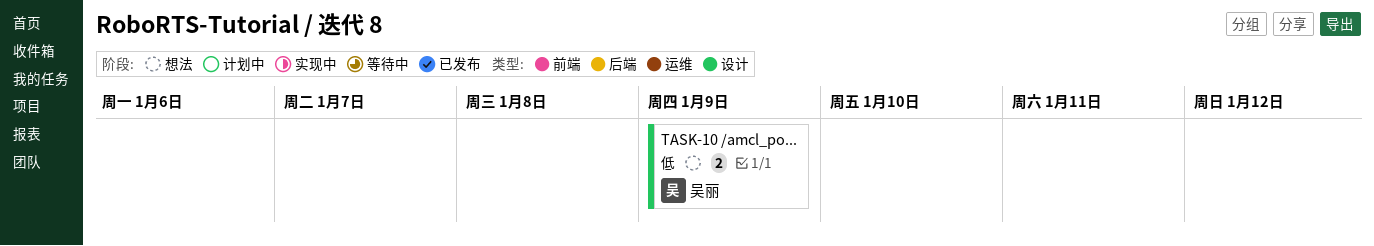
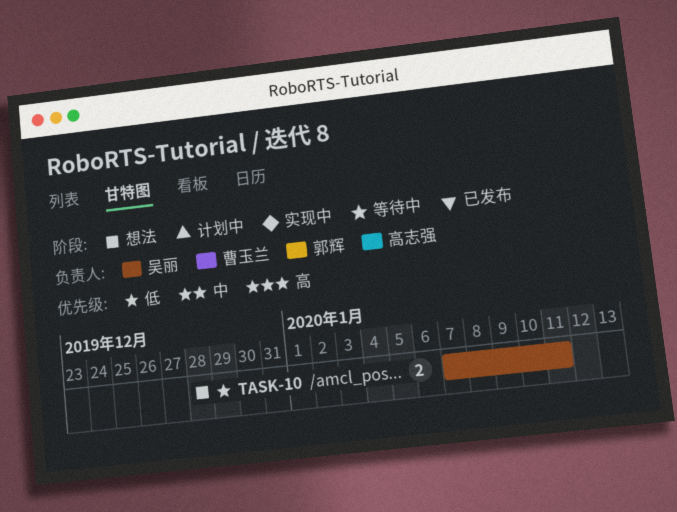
TASK-10, due: Jan 9 -> Jan 11

